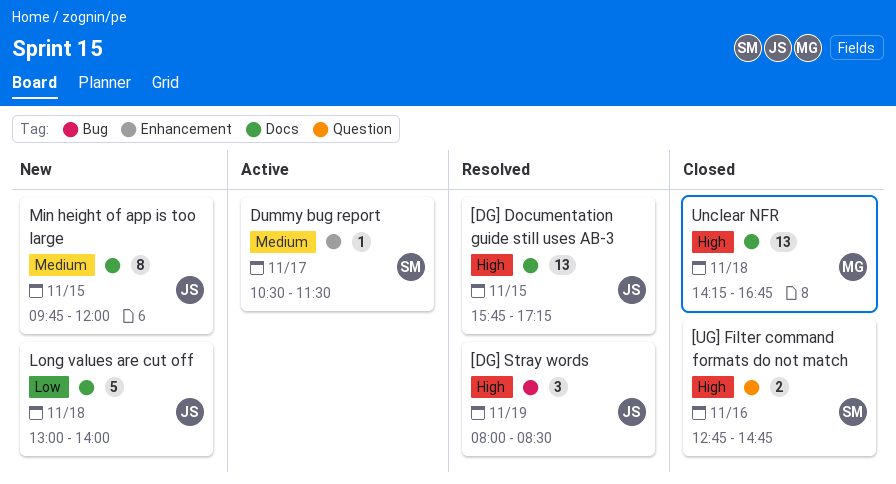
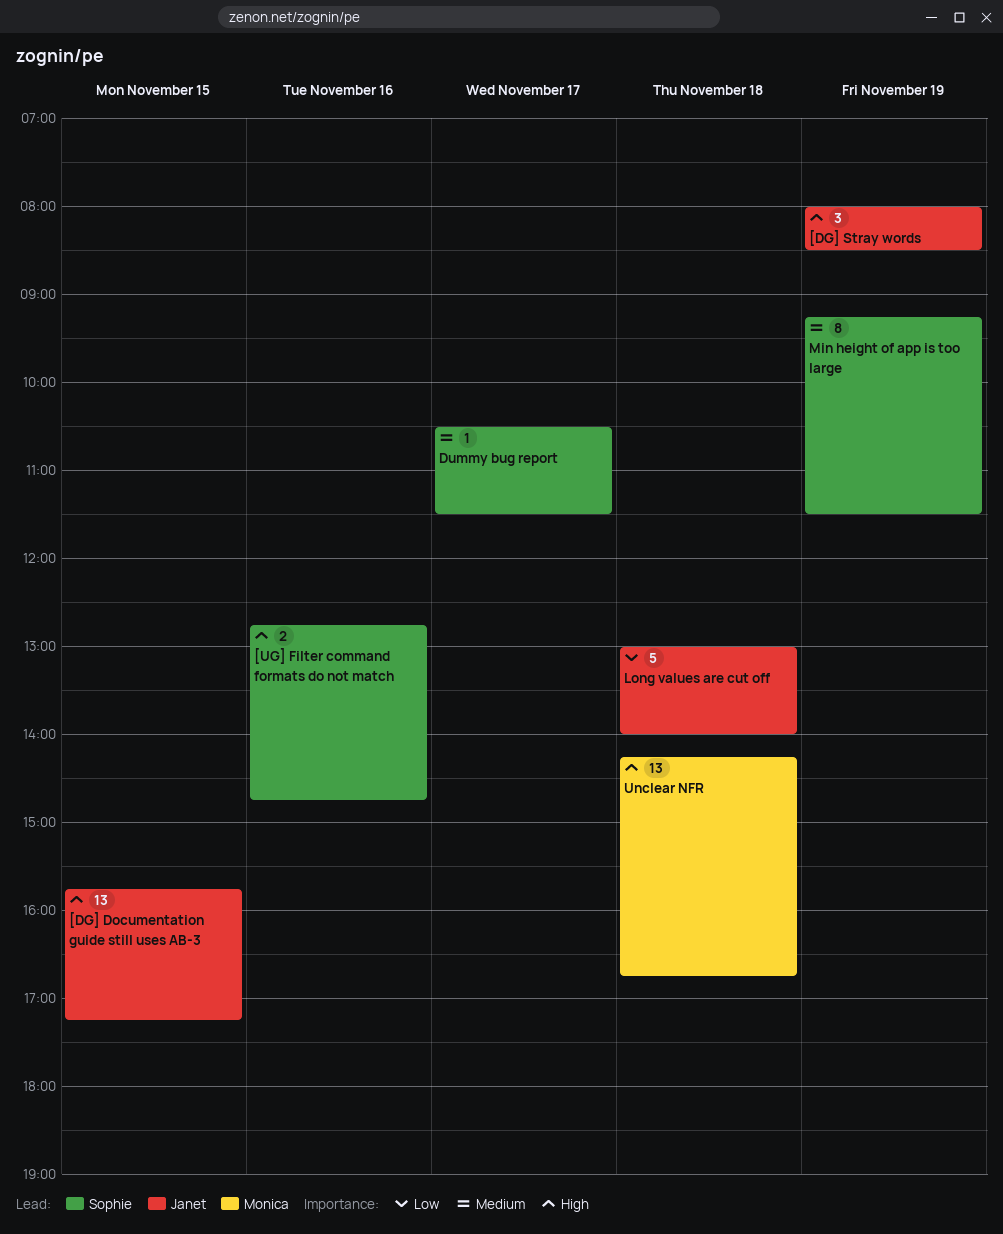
Min height of app is too large, owner: Janet -> Sophie
Min height of app is too large, day: Nov 15 -> Nov 19
Min height of app is too large, begins: 09:45 -> 09:15
Min height of app is too large, ends: 12:00 -> 11:30

